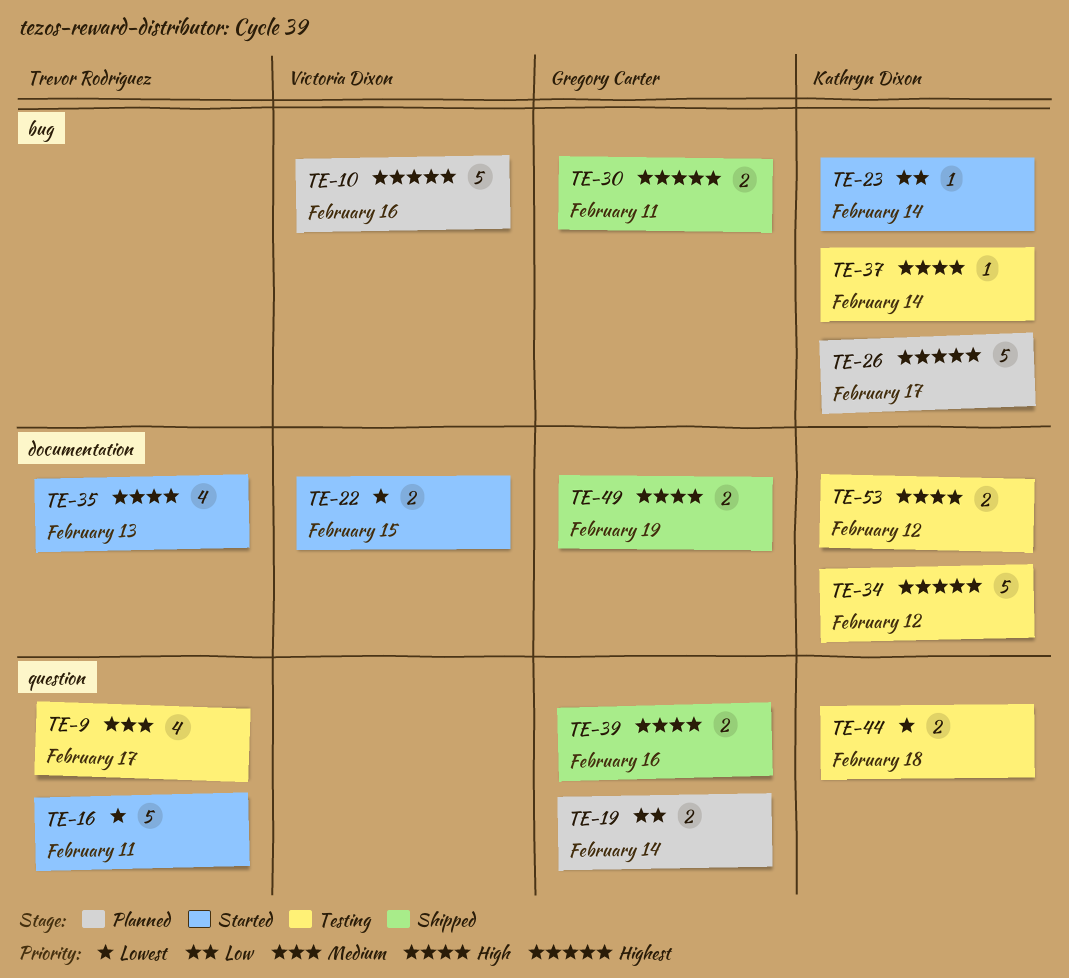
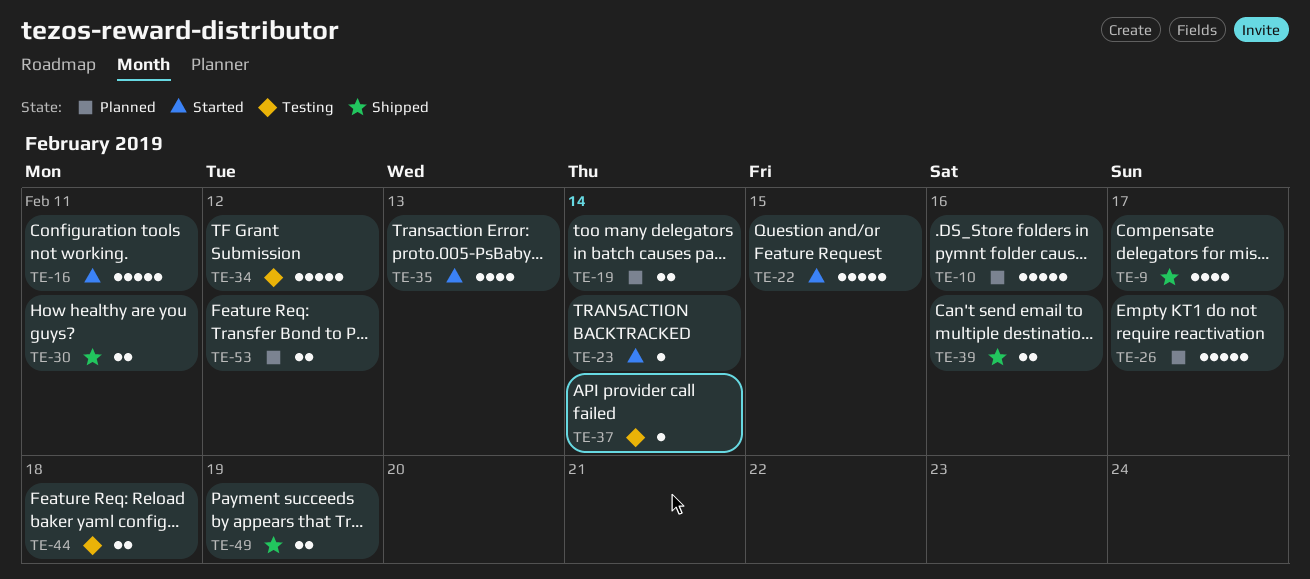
TE-9, status: Testing -> Shipped
TE-22, estimate: 2 -> 5
TE-53, status: Testing -> Planned

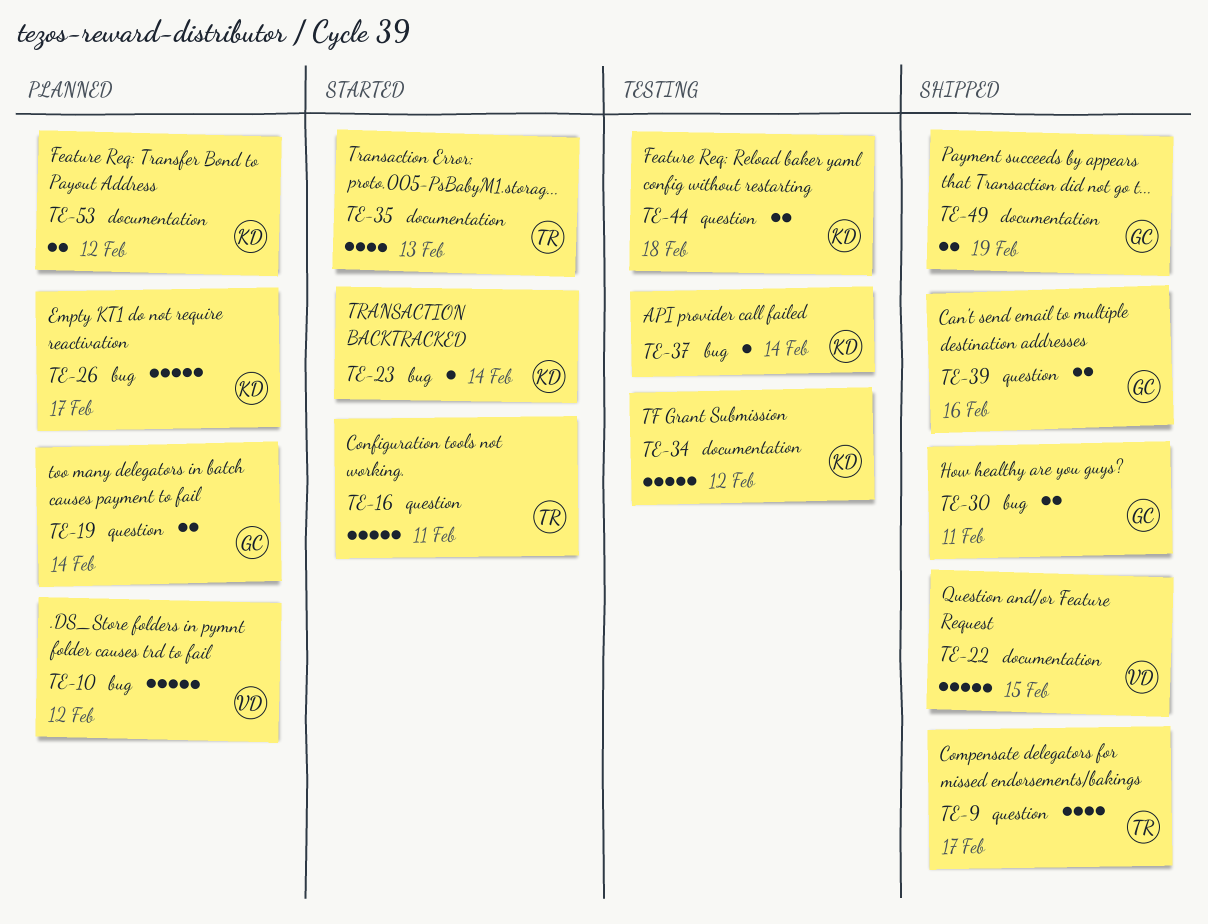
TE-10, due: Feb 16 -> Feb 12
TE-22, status: Started -> Shipped

